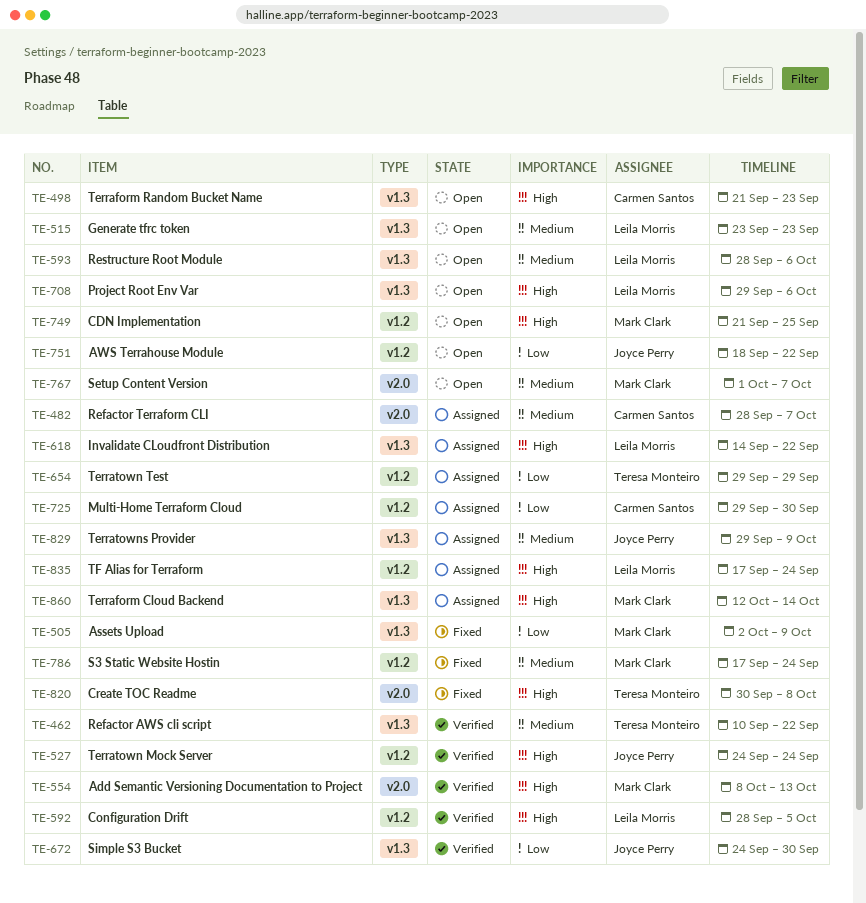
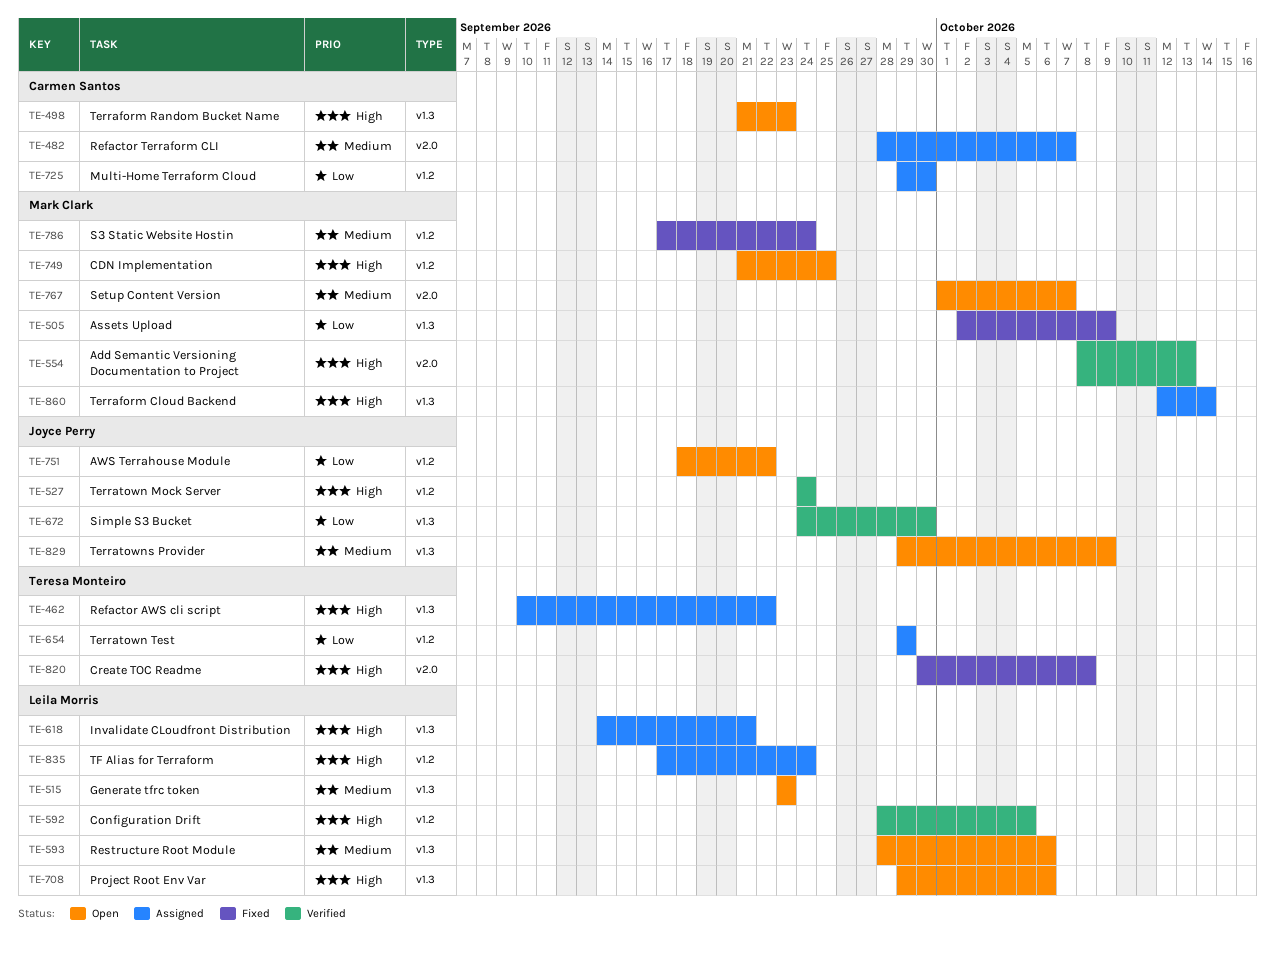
TE-462, status: Verified -> Assigned
TE-462, priority: Medium -> High
TE-618, due: Sep 22 -> Sep 21
TE-829, status: Assigned -> Open

